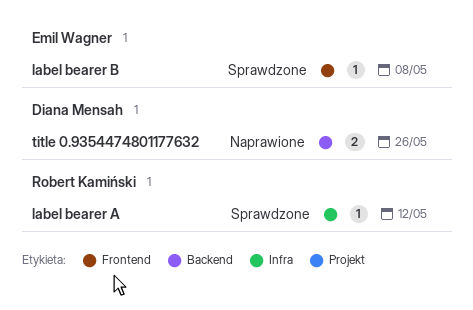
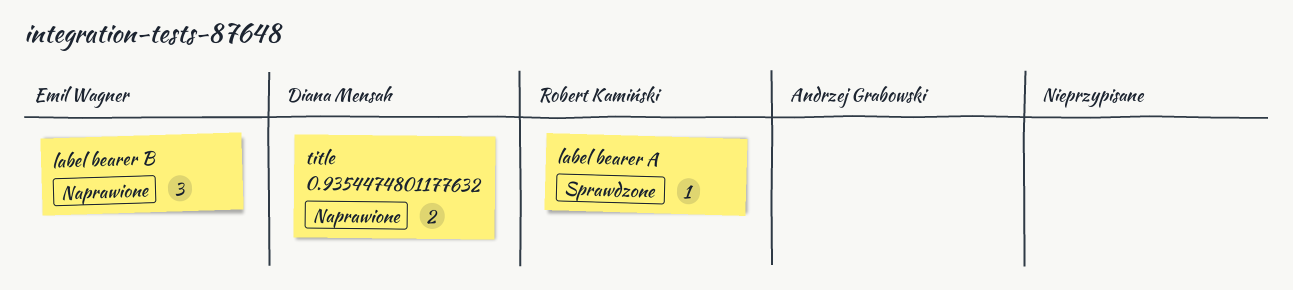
label bearer B, status: Sprawdzone -> Naprawione
label bearer B, estimate: 1 -> 3

